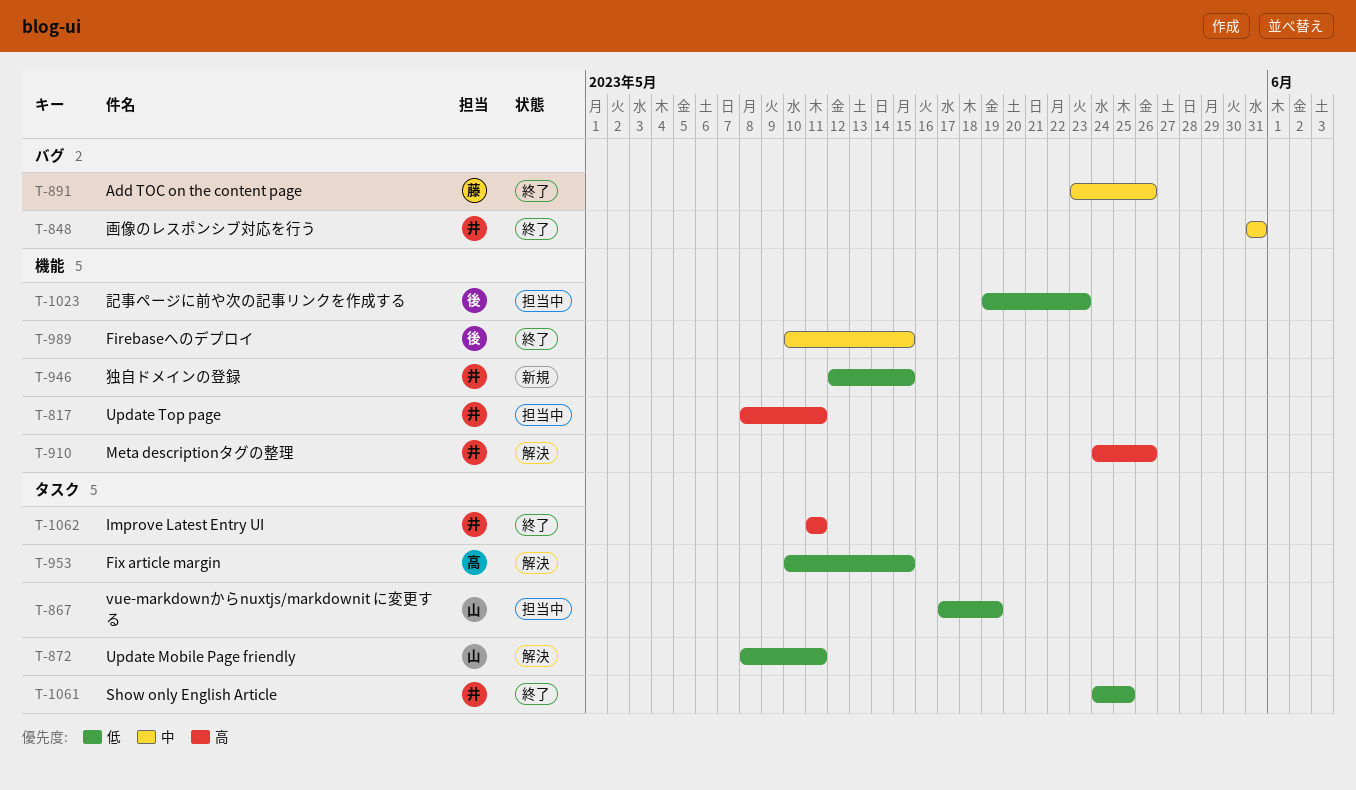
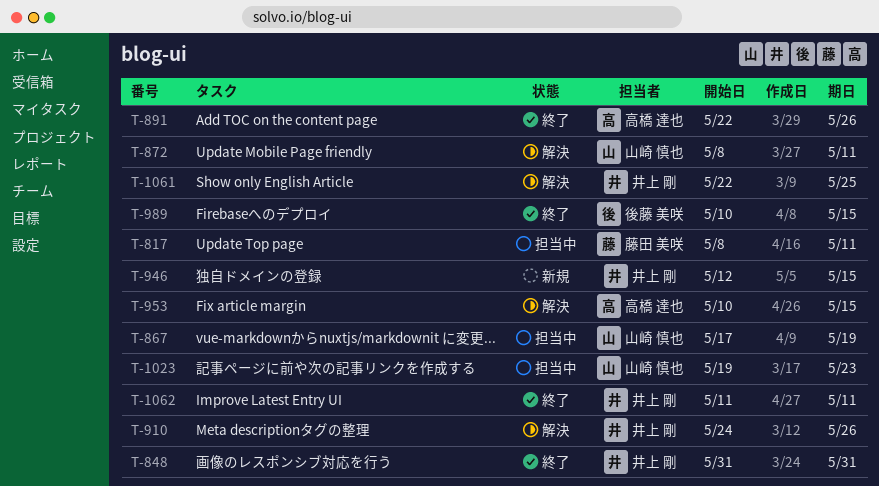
T-817, owner: 井上 剛 -> 藤田 美咲
T-891, owner: 藤田 美咲 -> 高橋 達也
T-891, start: May 23 -> May 22
T-1023, owner: 後藤 美咲 -> 山崎 慎也
T-1061, status: 終了 -> 解決
T-1061, start: May 24 -> May 22

